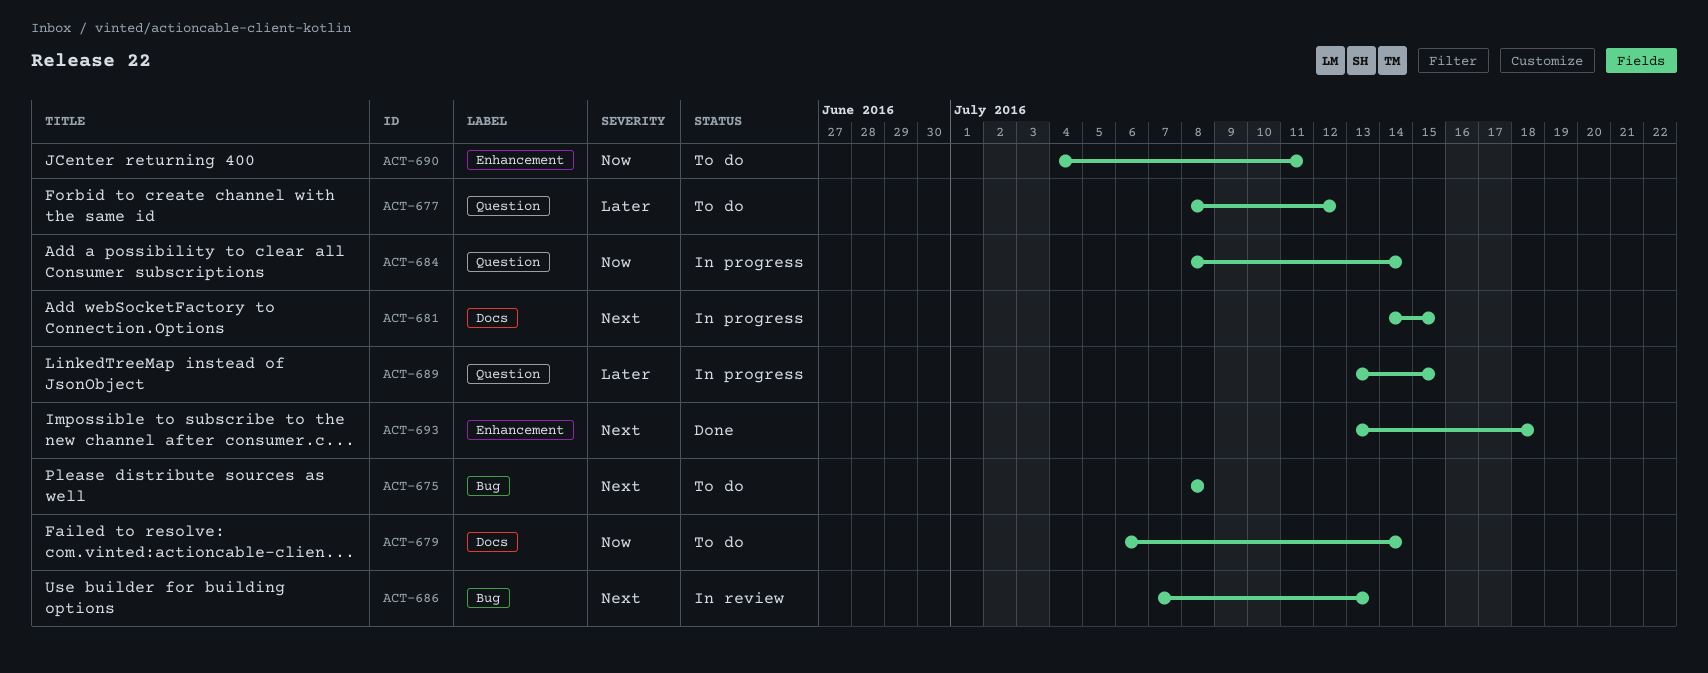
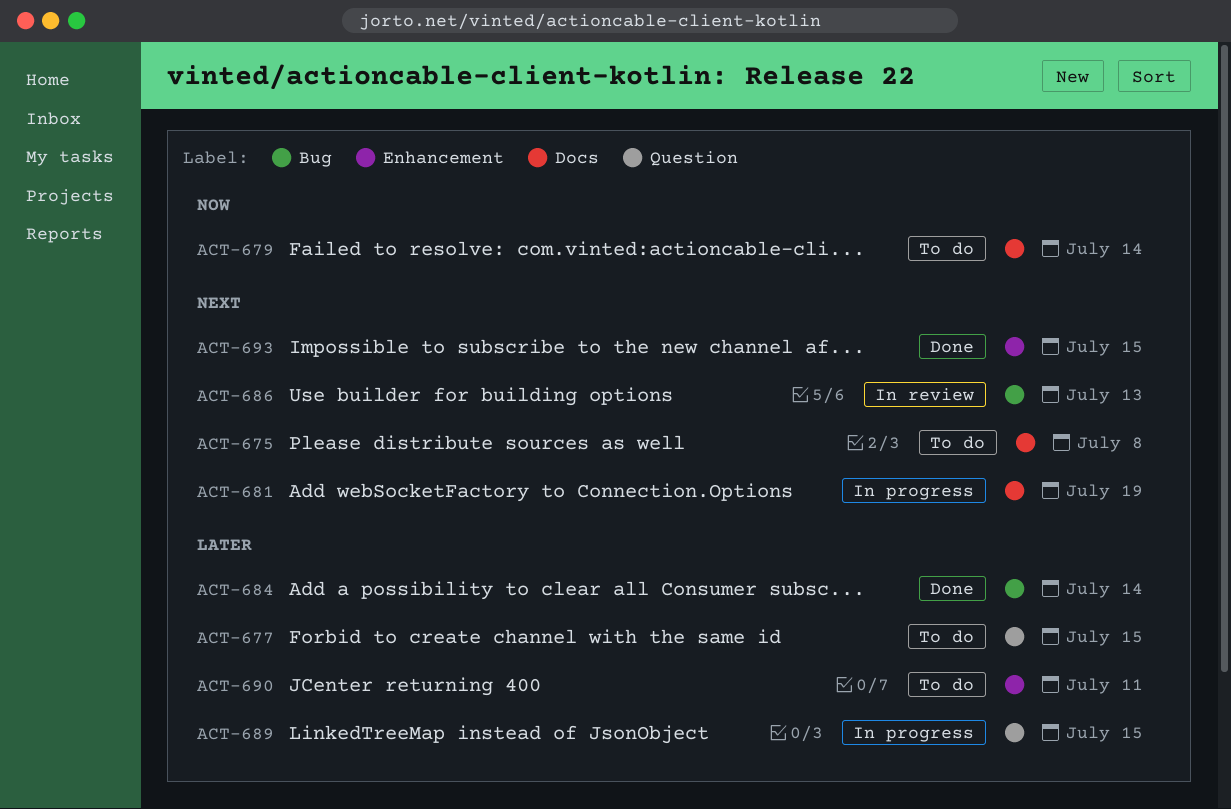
ACT-675, label: Bug -> Docs
ACT-677, due: Jul 12 -> Jul 15
ACT-681, due: Jul 15 -> Jul 19
ACT-684, status: In progress -> Done
ACT-684, priority: Now -> Later
ACT-684, label: Question -> Bug
ACT-690, priority: Now -> Later
ACT-693, due: Jul 18 -> Jul 15

